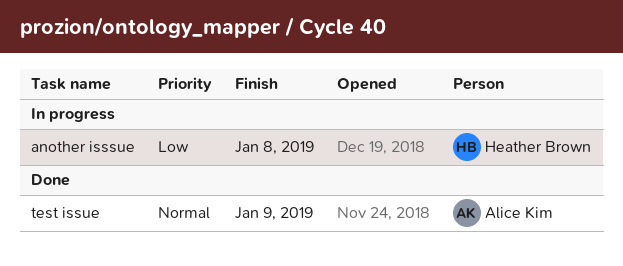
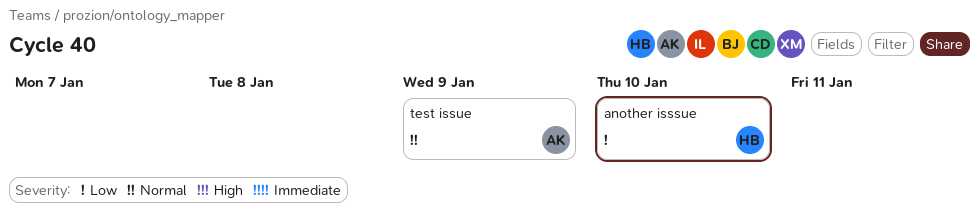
another isssue, due: Jan 8 -> Jan 10

